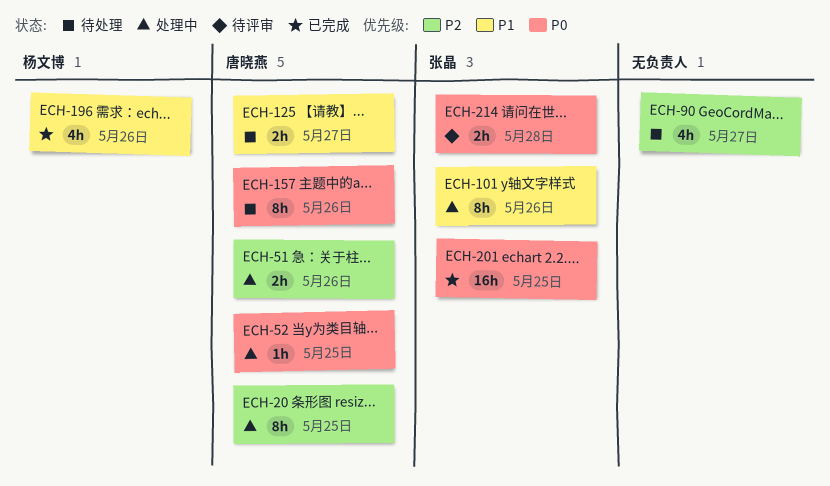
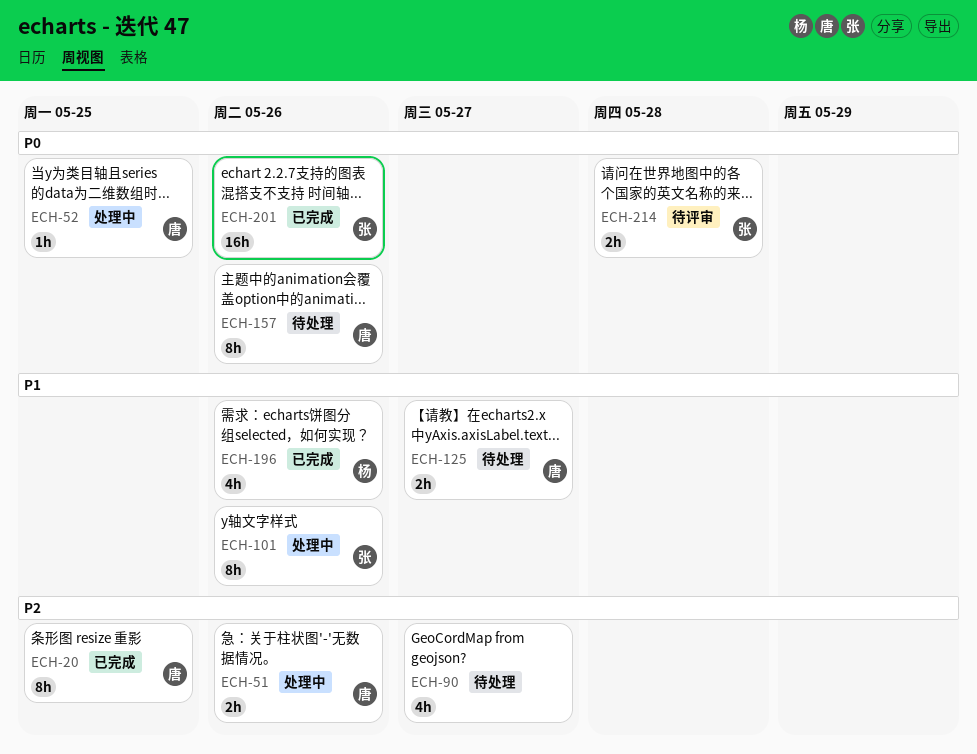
ECH-20, status: 处理中 -> 已完成
ECH-201, due: May 25 -> May 26

